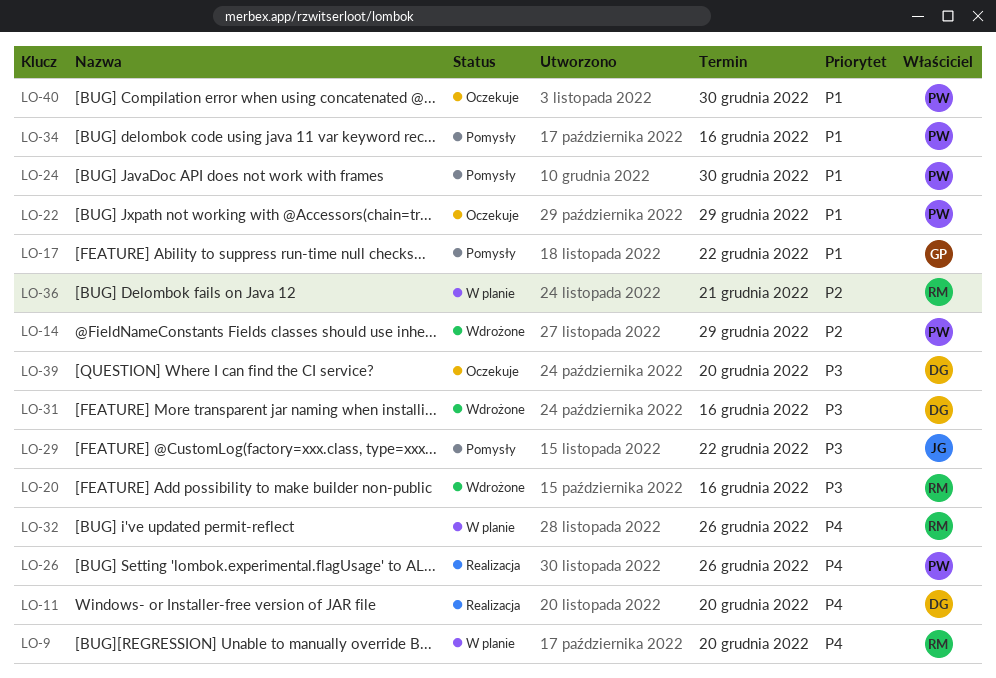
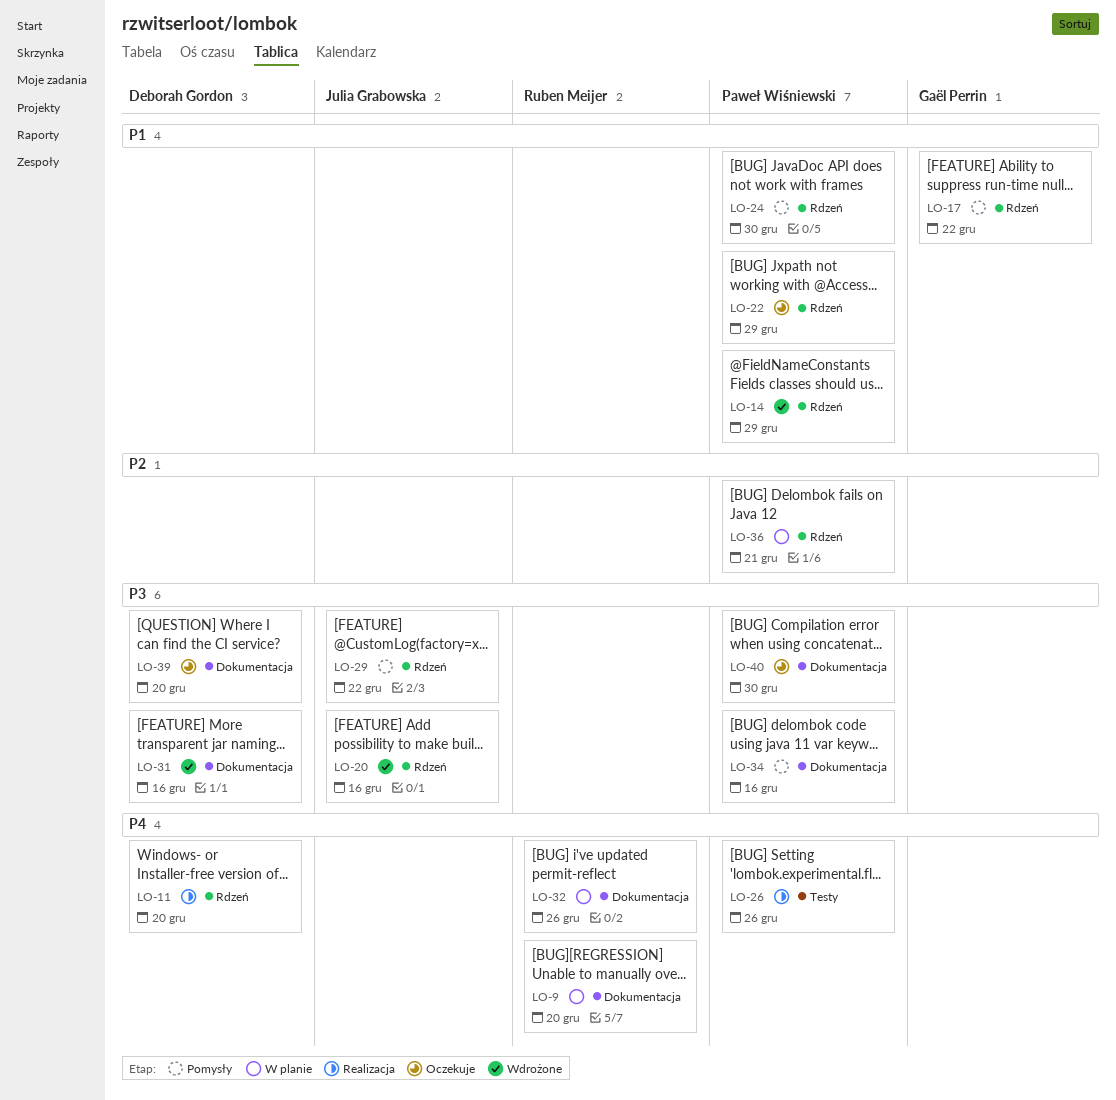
LO-14, priority: P2 -> P1
LO-20, owner: Ruben Meijer -> Julia Grabowska
LO-34, priority: P1 -> P3
LO-36, owner: Ruben Meijer -> Paweł Wiśniewski
LO-40, priority: P1 -> P3

